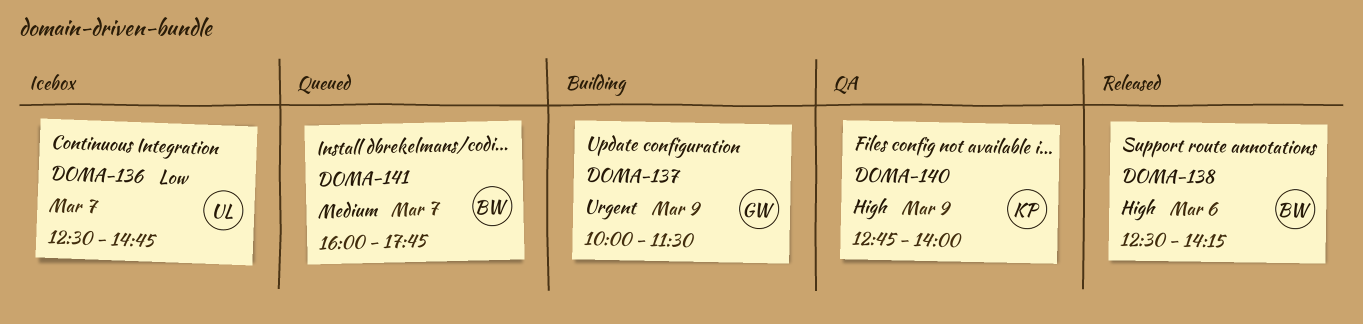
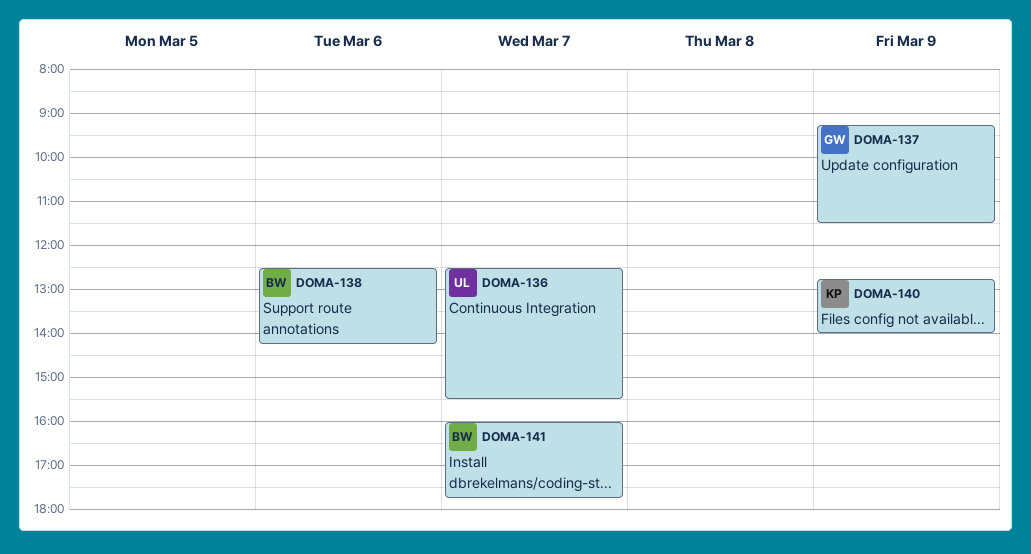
DOMA-136, ends: 14:45 -> 15:30
DOMA-137, begins: 10:00 -> 09:15

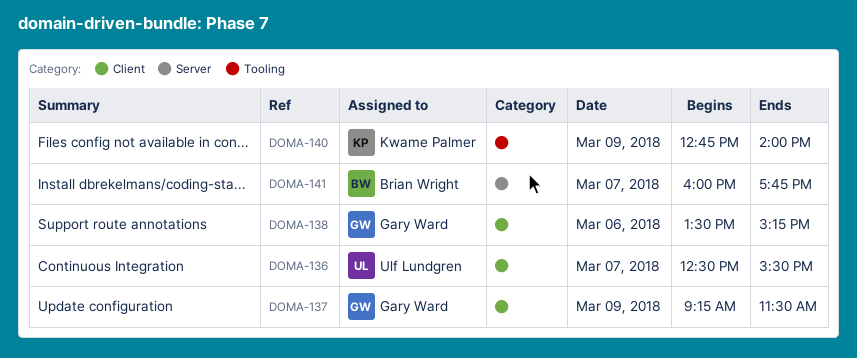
DOMA-138, owner: Brian Wright -> Gary Ward
DOMA-138, begins: 12:30 -> 13:30
DOMA-138, ends: 14:15 -> 15:15

